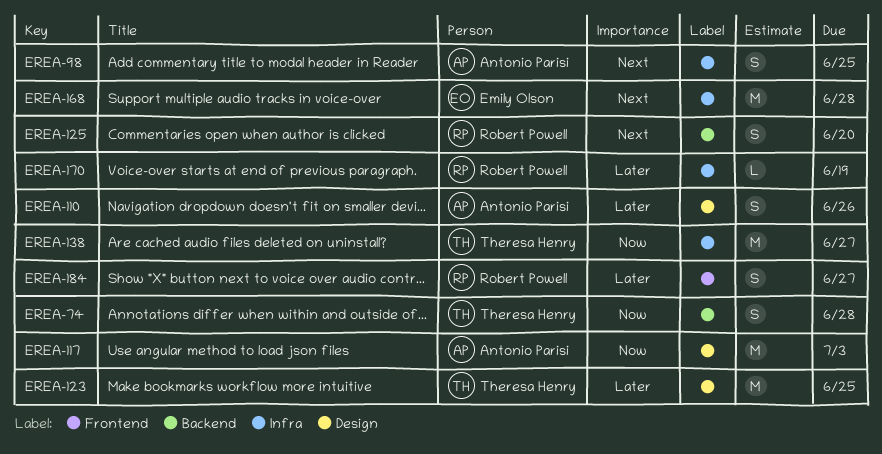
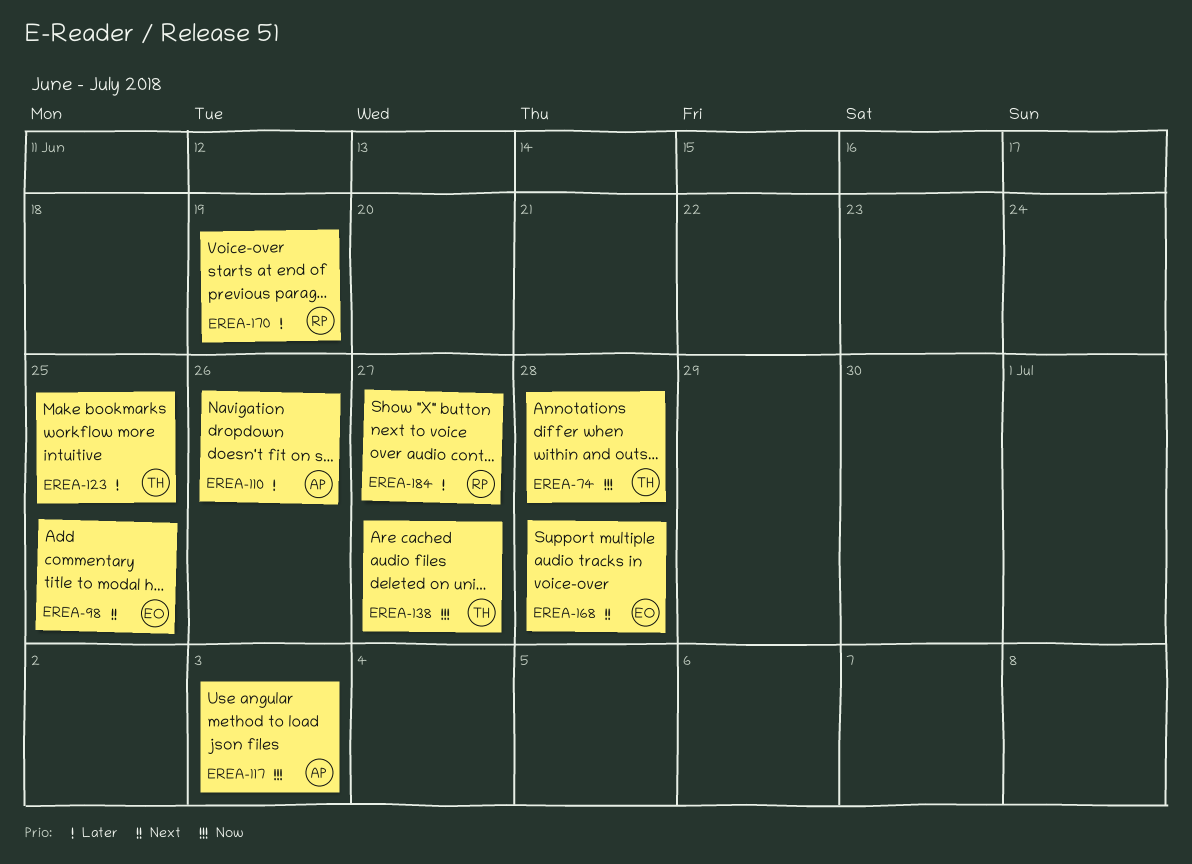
EREA-98, owner: Antonio Parisi -> Emily Olson
EREA-125: present -> none

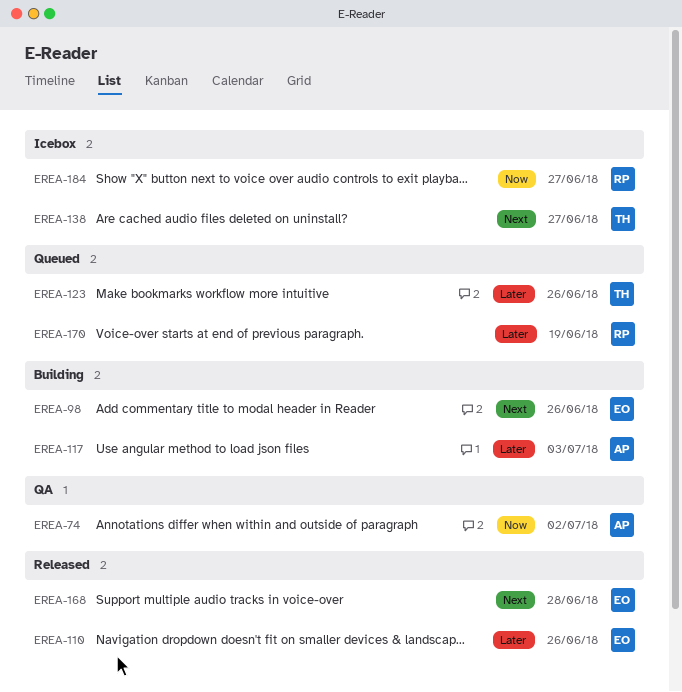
EREA-74, owner: TH -> AP
EREA-74, due: Jun 28 -> Jul 2
EREA-98, due: Jun 25 -> Jun 26
EREA-110, owner: AP -> EO
EREA-117, priority: Now -> Later
EREA-123, due: Jun 25 -> Jun 26
EREA-138, priority: Now -> Next
EREA-184, priority: Later -> Now

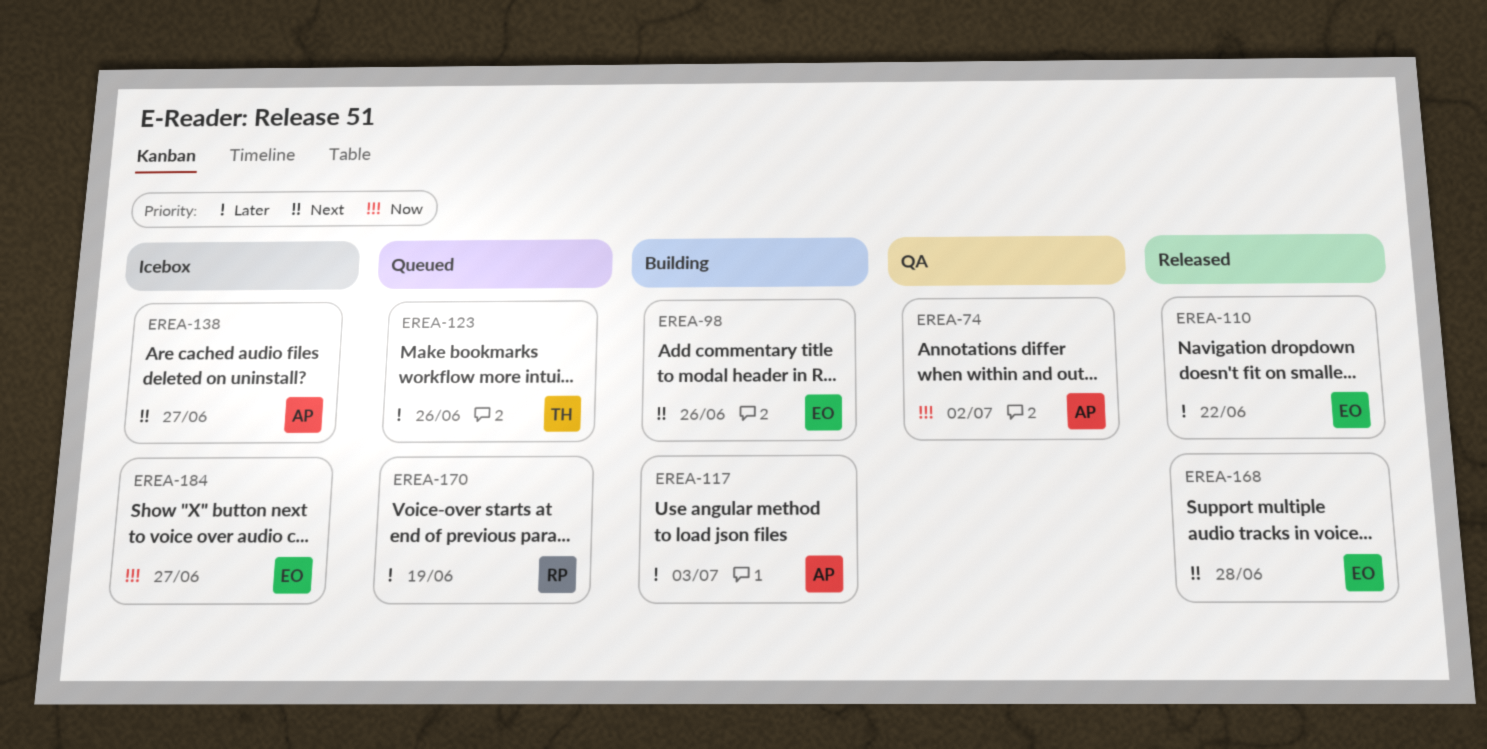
EREA-110, due: Jun 26 -> Jun 22
EREA-138, owner: TH -> AP
EREA-184, owner: RP -> EO

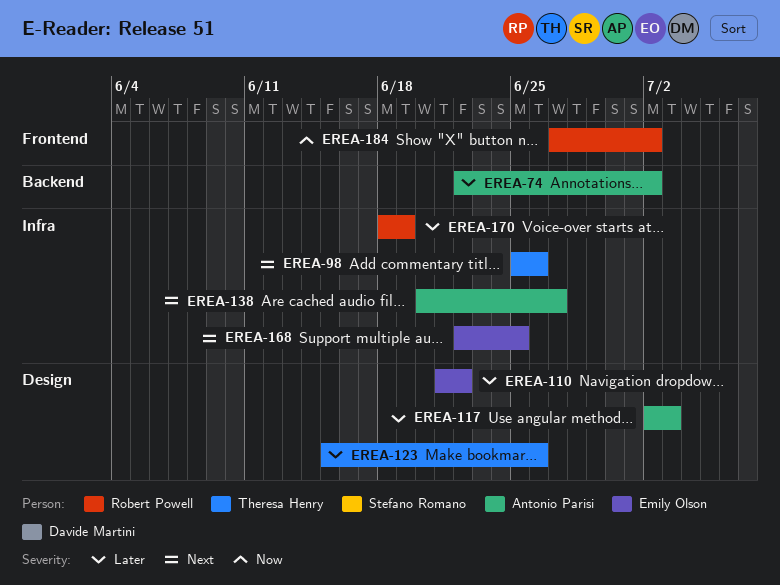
EREA-74, priority: Now -> Later
EREA-98, owner: Emily Olson -> Theresa Henry
EREA-168, due: Jun 28 -> Jun 25
EREA-184, owner: Emily Olson -> Robert Powell
EREA-184, due: Jun 27 -> Jul 2

